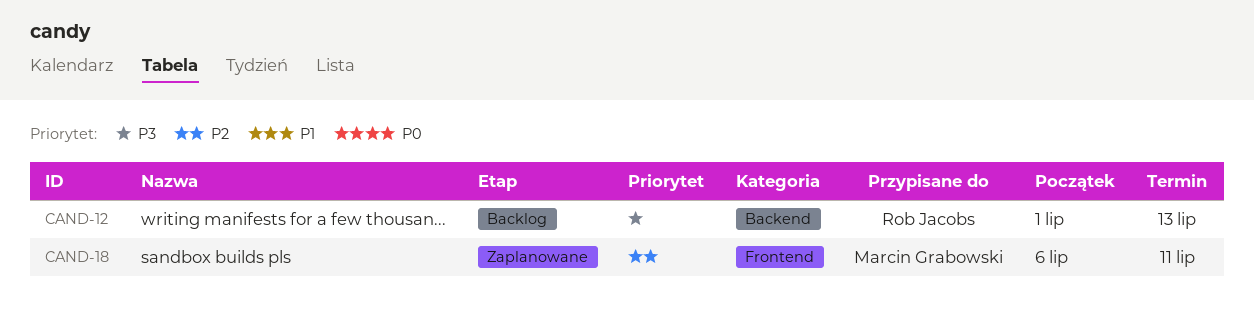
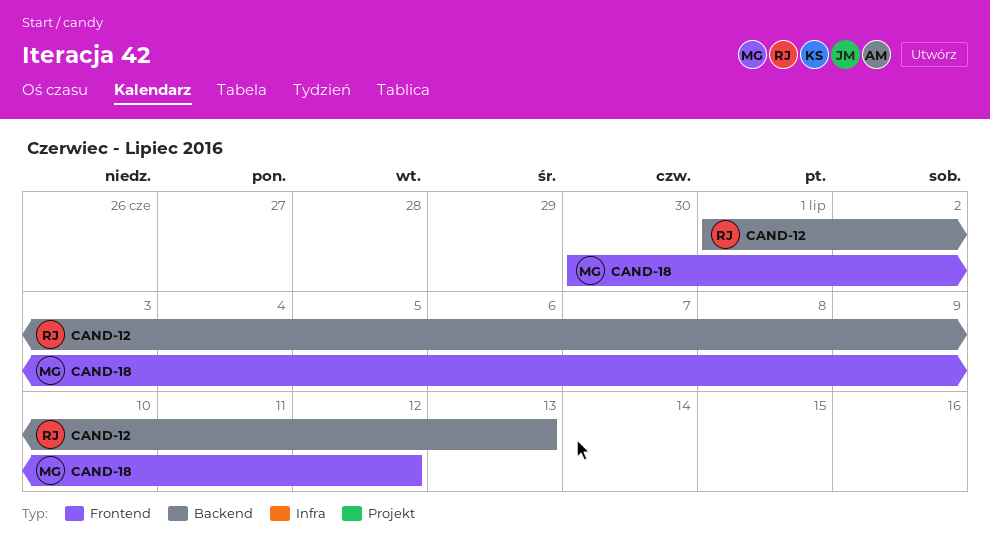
CAND-18, start: Jul 6 -> Jun 30
CAND-18, due: Jul 11 -> Jul 12

